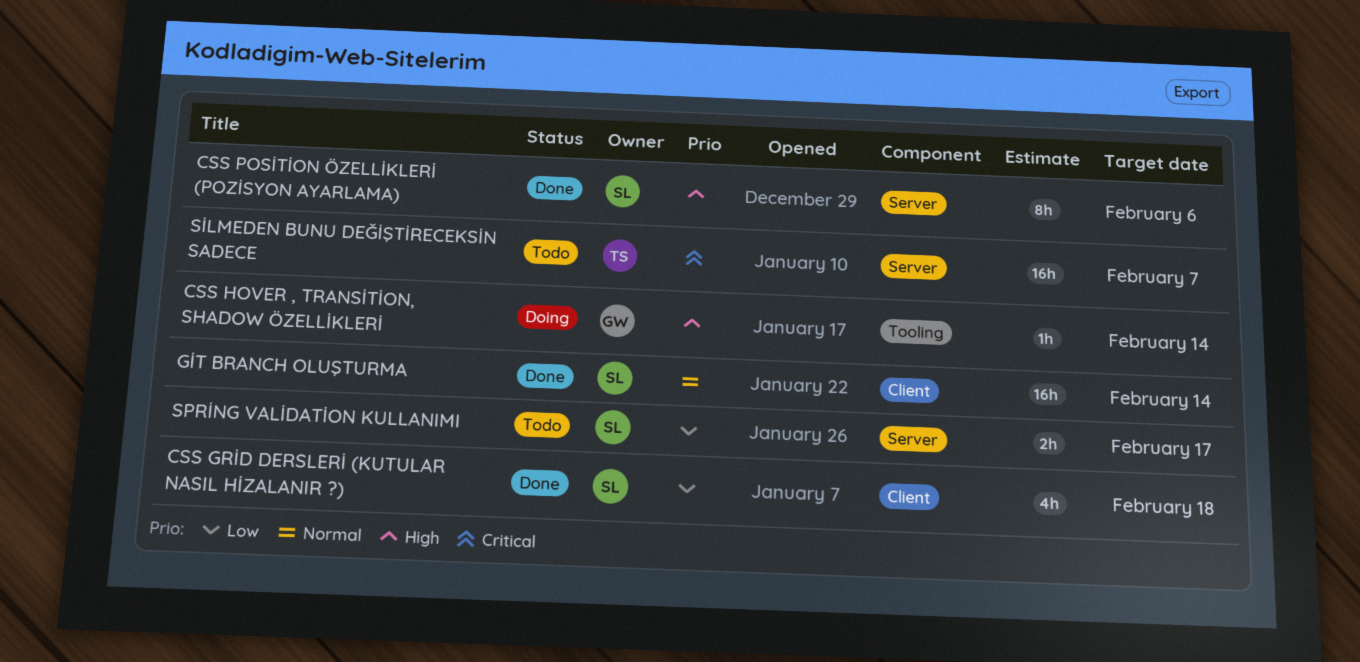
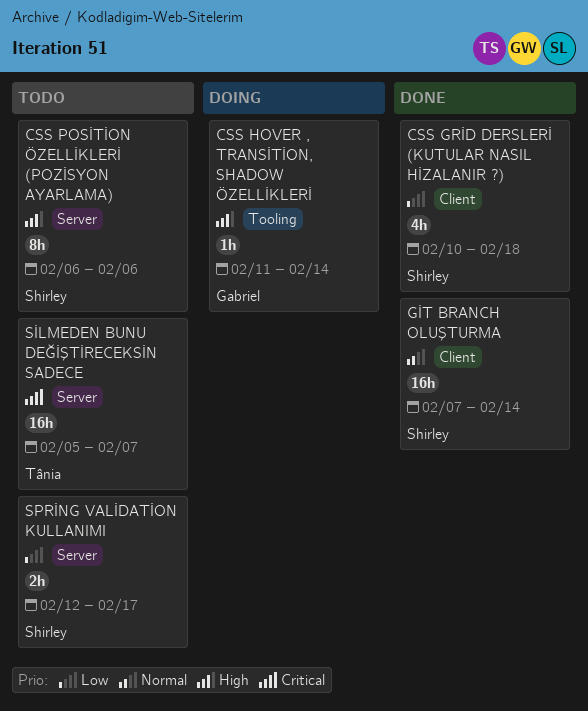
CSS POSİTİON ÖZELLİKLERİ (POZİSYON AYARLAMA), status: Done -> Todo

